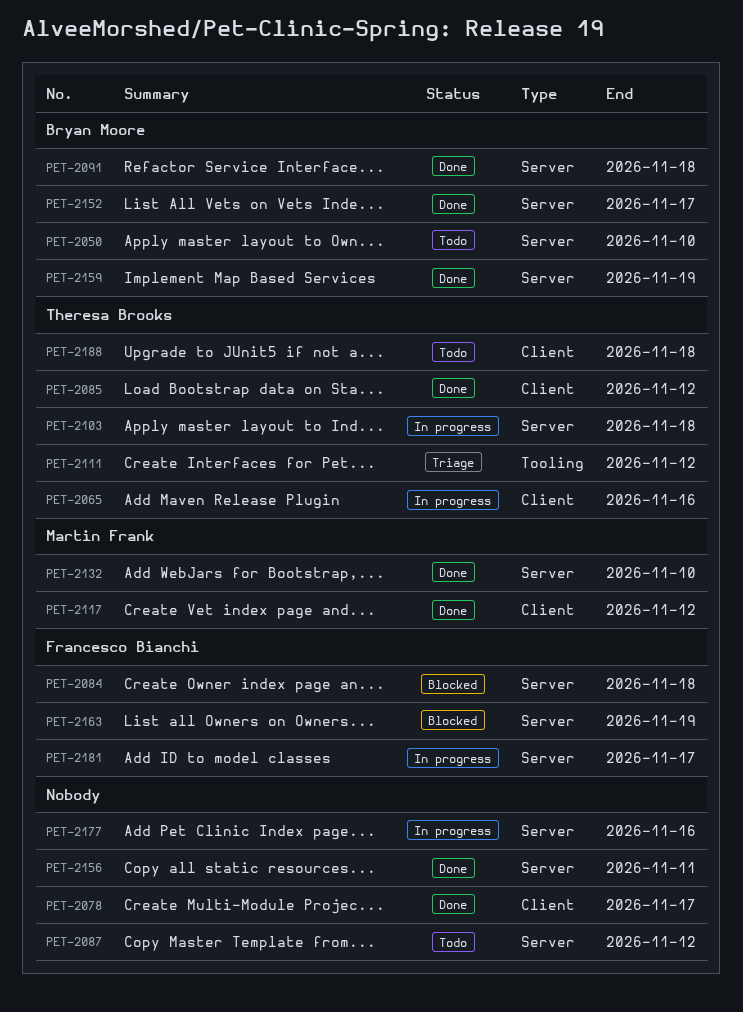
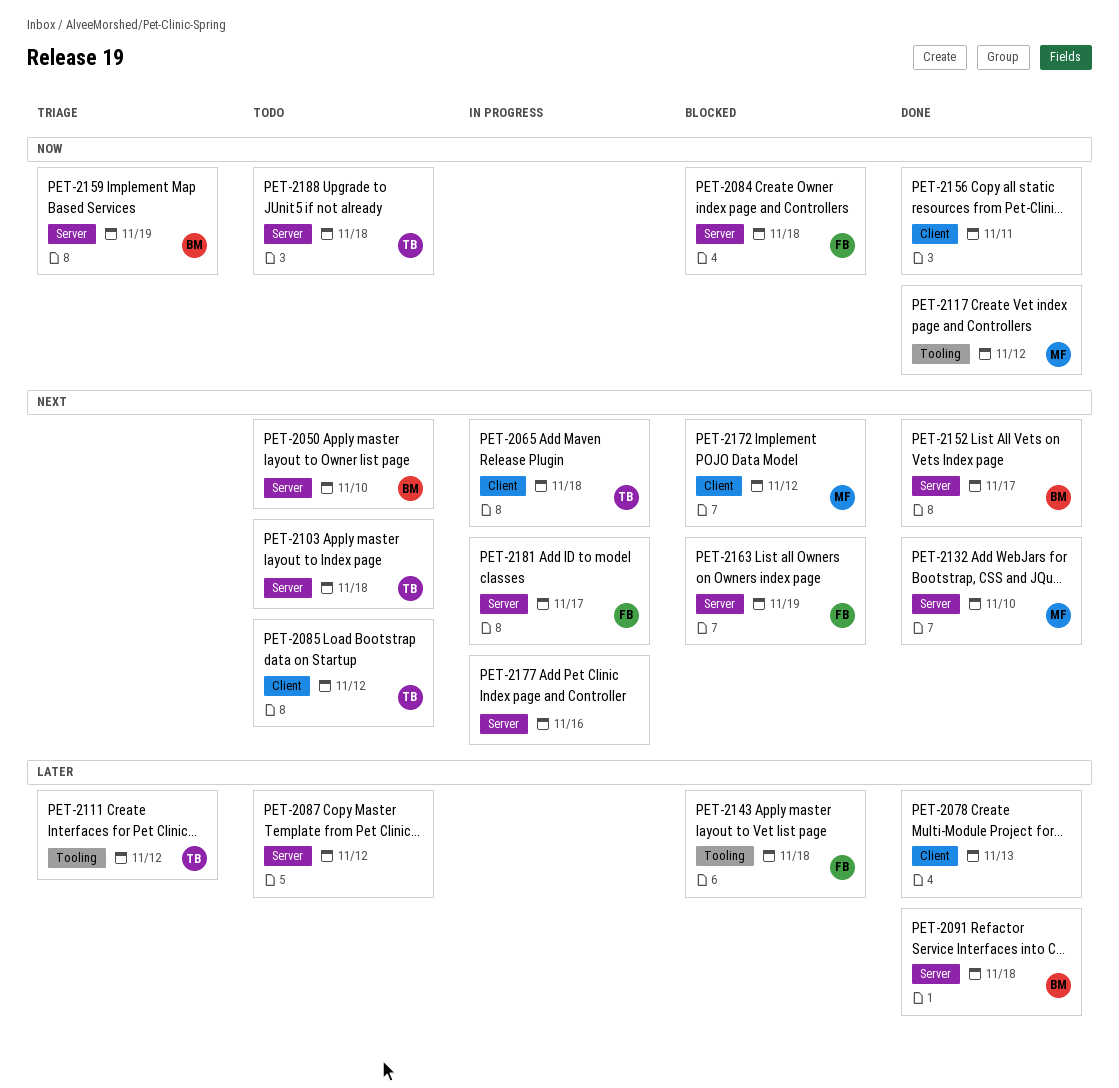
PET-2065, due: Nov 16 -> Nov 18
PET-2078, due: Nov 17 -> Nov 13
PET-2085, status: Done -> Todo
PET-2103, status: In progress -> Todo
PET-2117, label: Client -> Tooling
PET-2143: none -> present
PET-2156, label: Server -> Client
PET-2159, status: Done -> Triage
PET-2172: none -> present
PET-2188, label: Client -> Server

